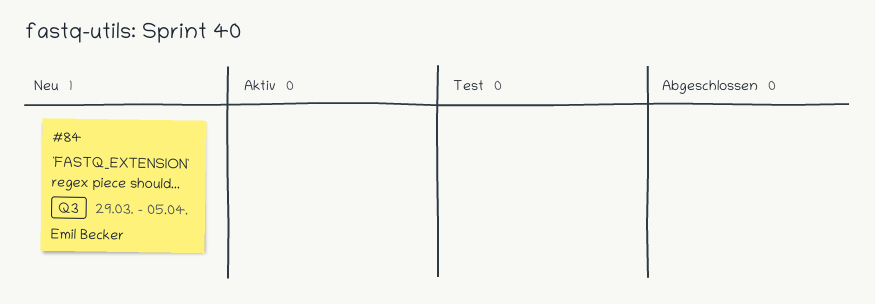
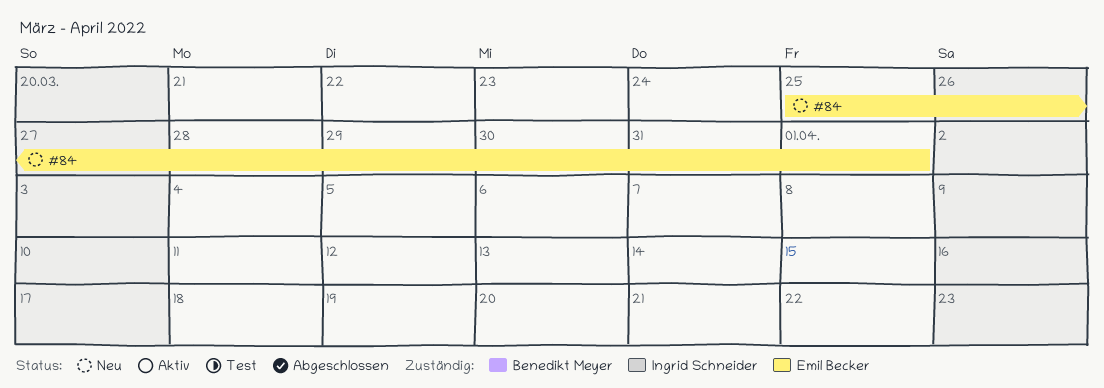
#84, start: Mar 29 -> Mar 25
#84, due: Apr 5 -> Apr 1

